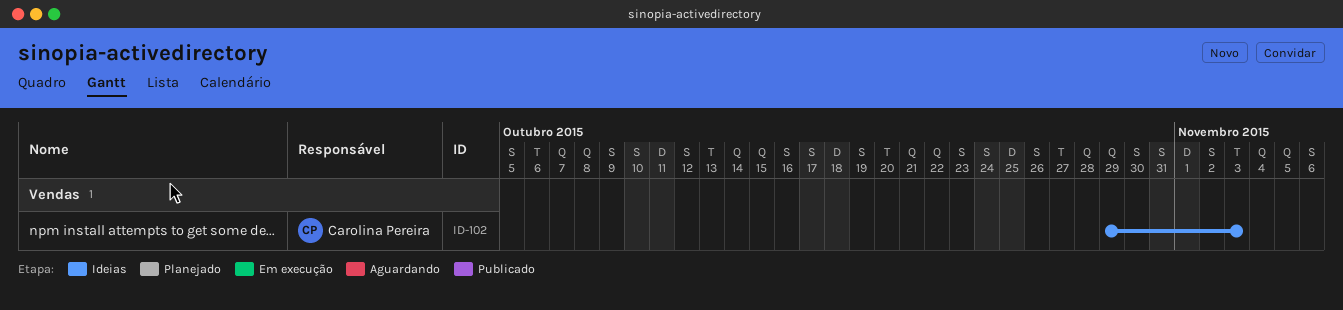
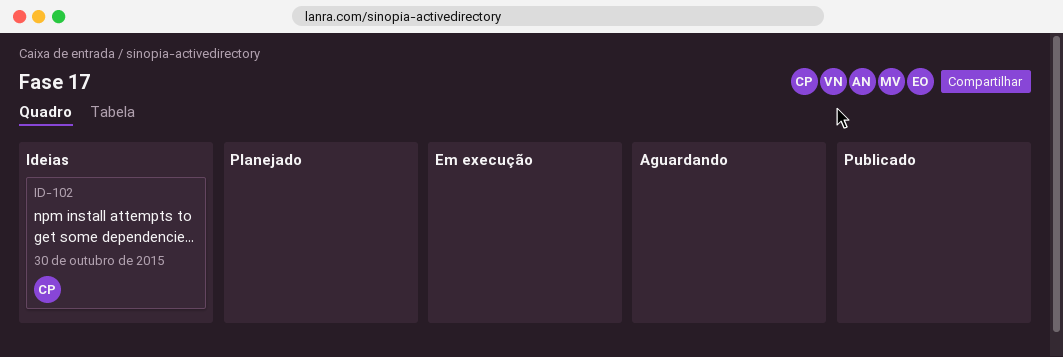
ID-102, due: Nov 3 -> Oct 30

